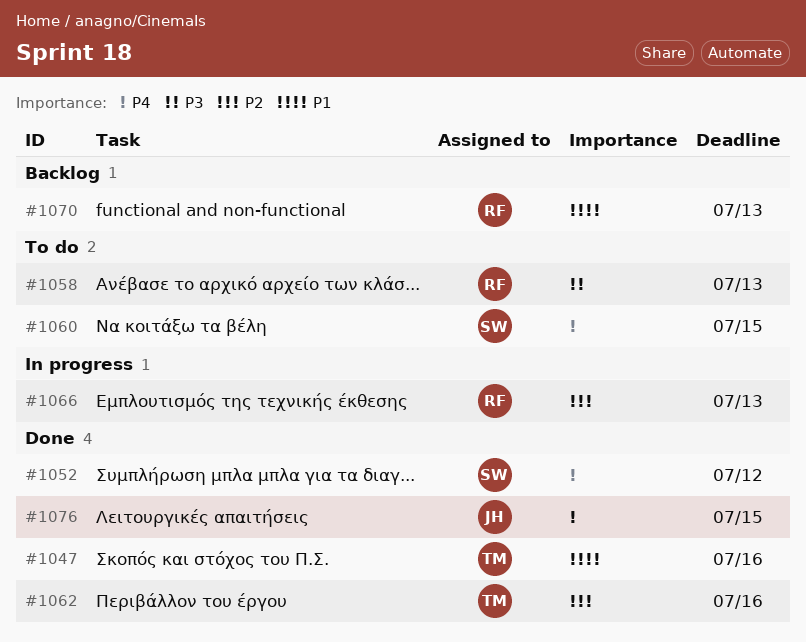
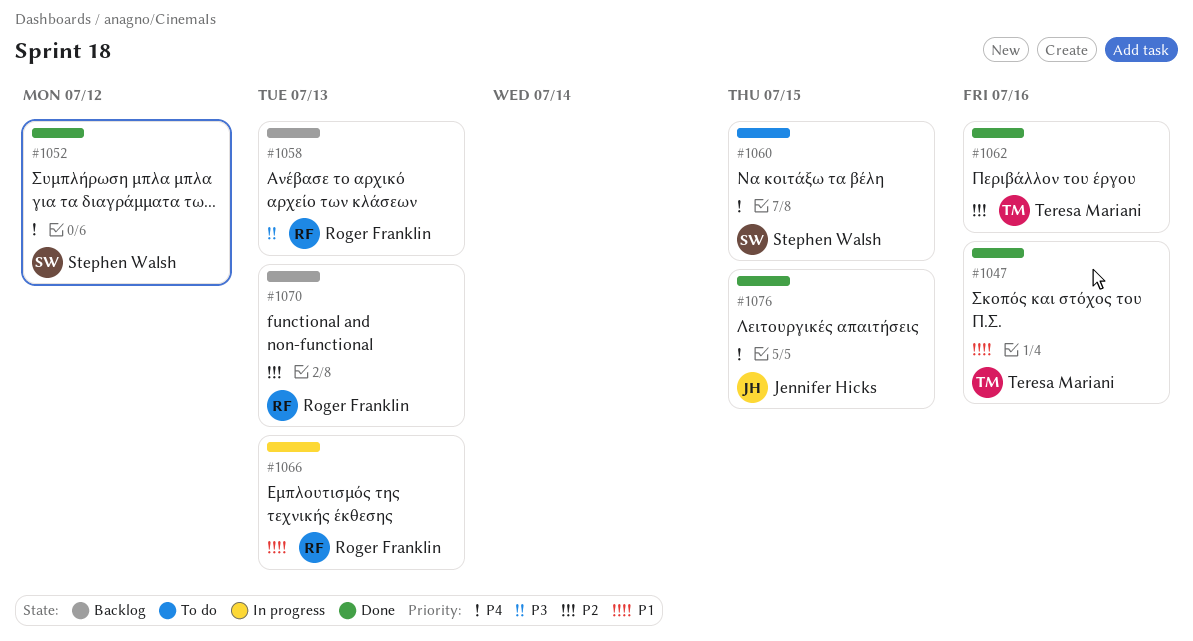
#1058, status: To do -> Backlog
#1066, priority: P2 -> P1
#1070, priority: P1 -> P2

